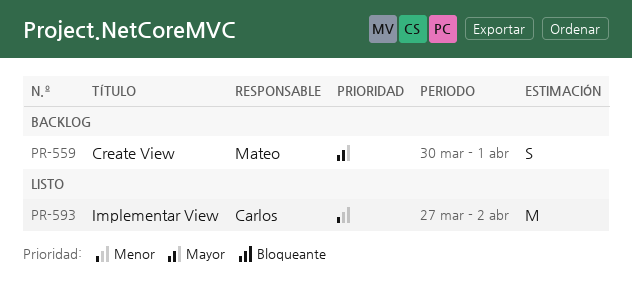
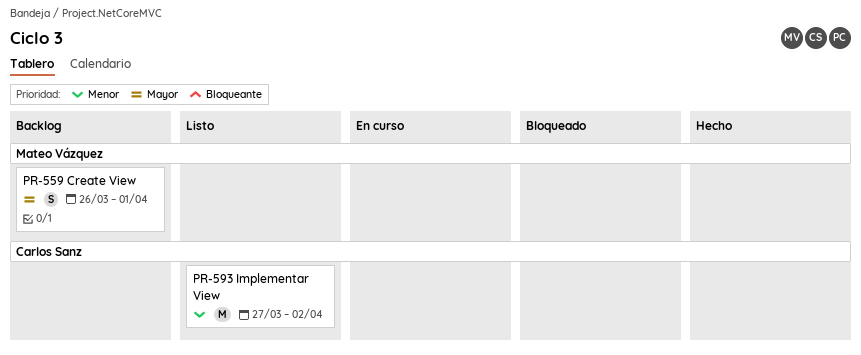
PR-559, start: Mar 30 -> Mar 26

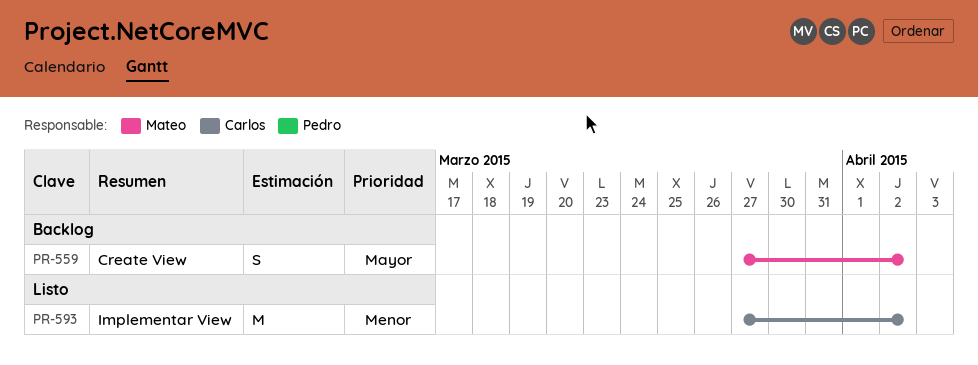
PR-559, start: Mar 26 -> Mar 27
PR-559, due: Apr 1 -> Apr 2

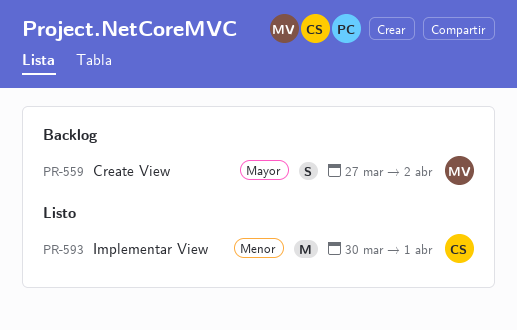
PR-593, start: Mar 27 -> Mar 30
PR-593, due: Apr 2 -> Apr 1

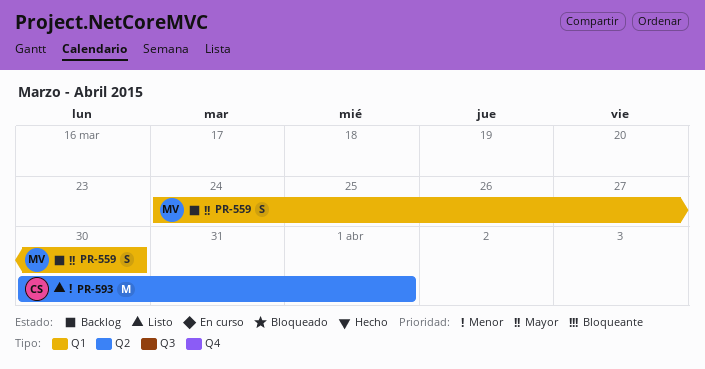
PR-559, start: Mar 27 -> Mar 24
PR-559, due: Apr 2 -> Mar 30

